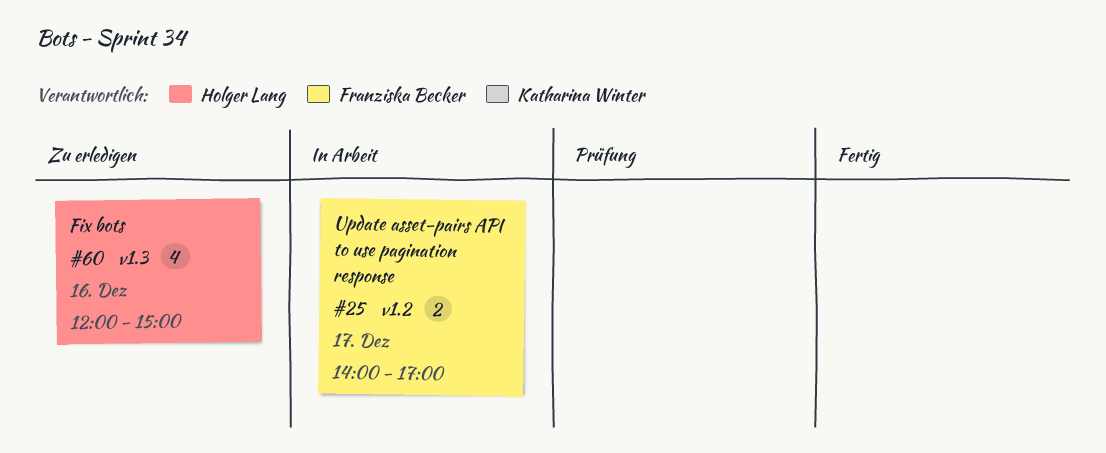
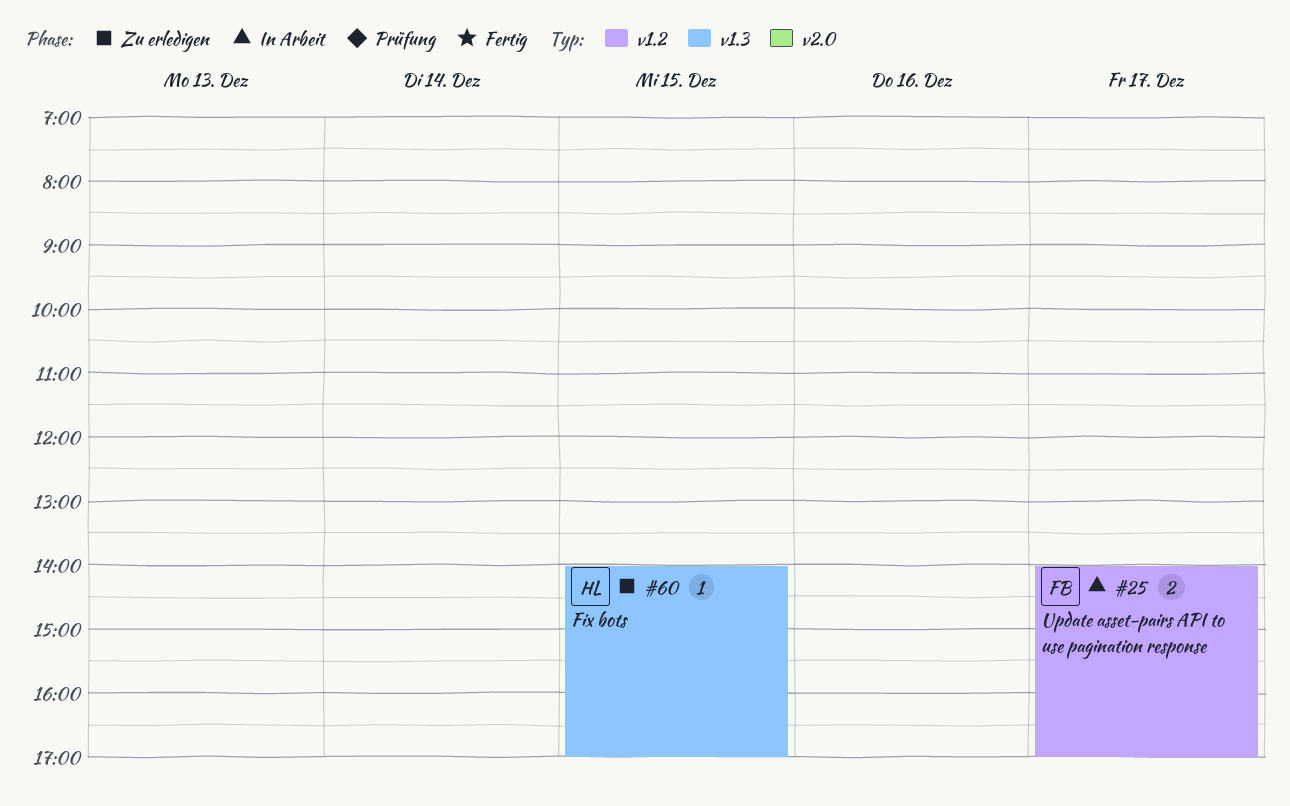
#60, estimate: 4 -> 1
#60, day: Dec 16 -> Dec 15
#60, begins: 12:00 -> 14:00
#60, ends: 15:00 -> 17:00

